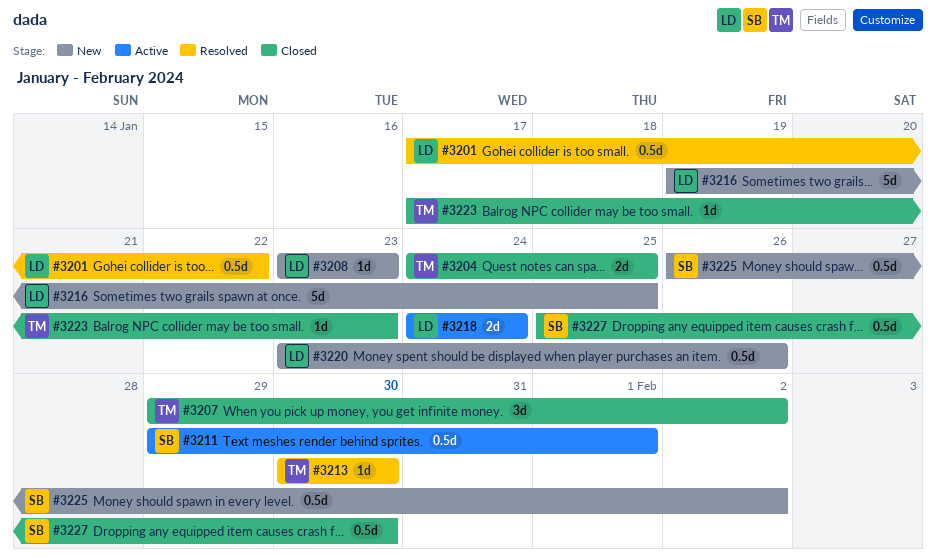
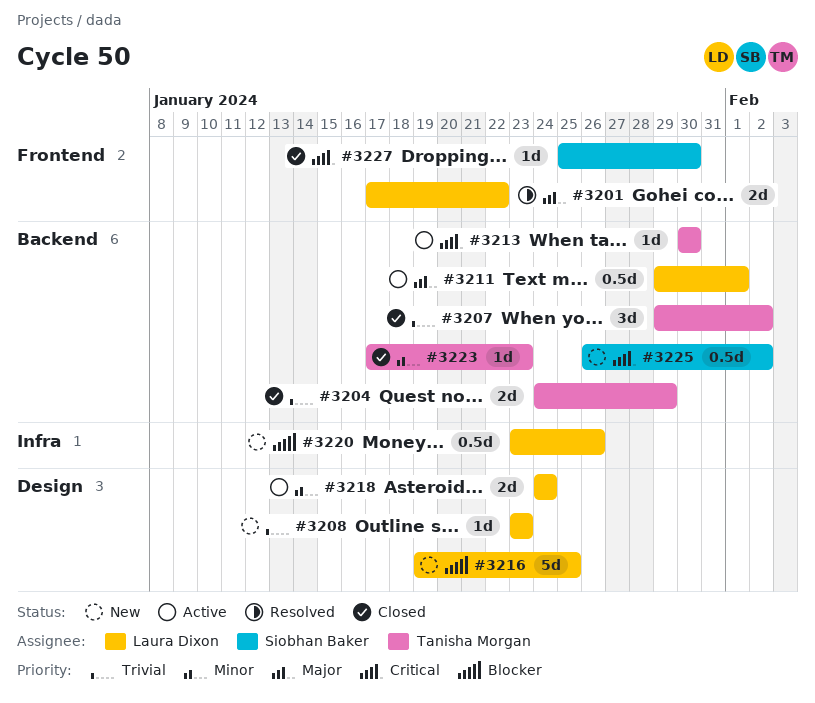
#3201, estimate: 0.5d -> 2d
#3204, due: Jan 25 -> Jan 29
#3211, owner: Siobhan Baker -> Laura Dixon
#3213, status: Resolved -> Active
#3227, estimate: 0.5d -> 1d

